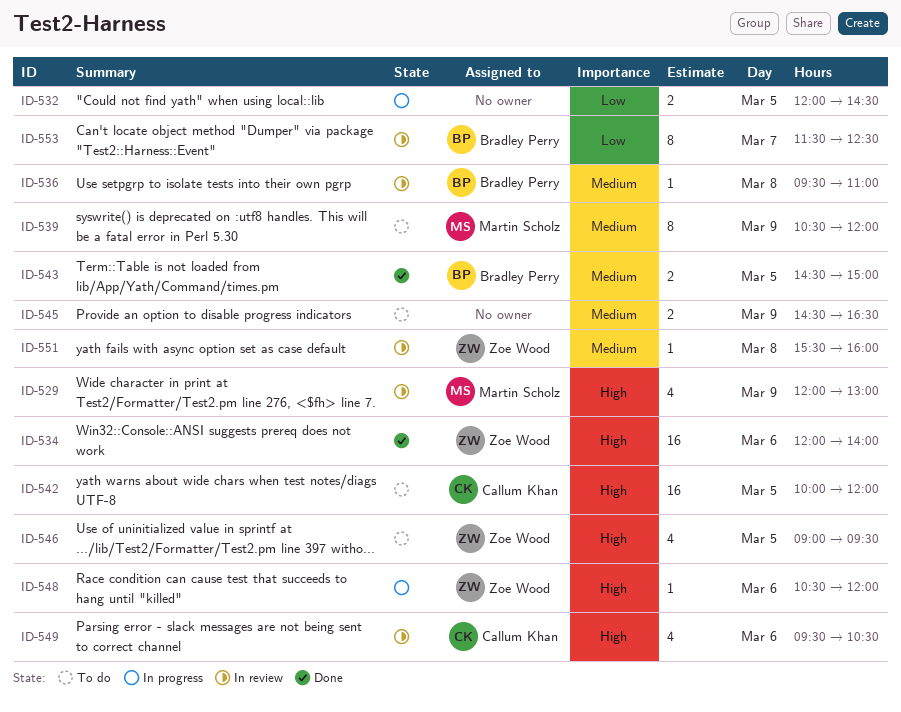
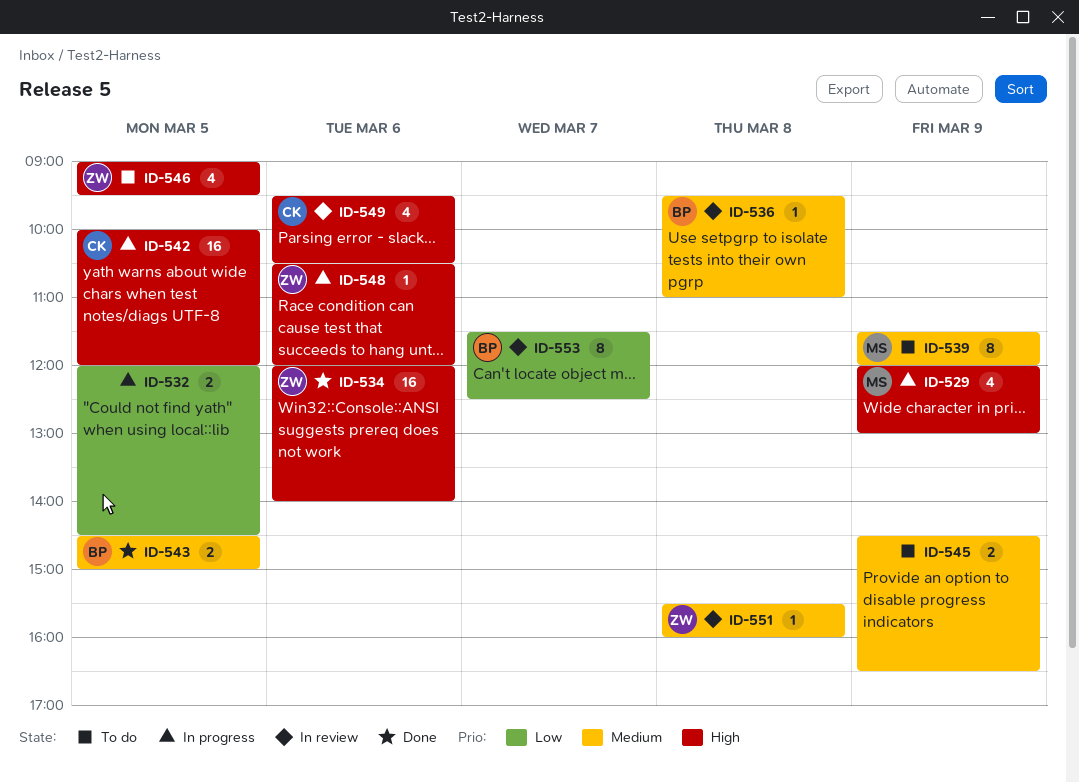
ID-529, status: In review -> In progress
ID-539, begins: 10:30 -> 11:30
ID-542, status: To do -> In progress

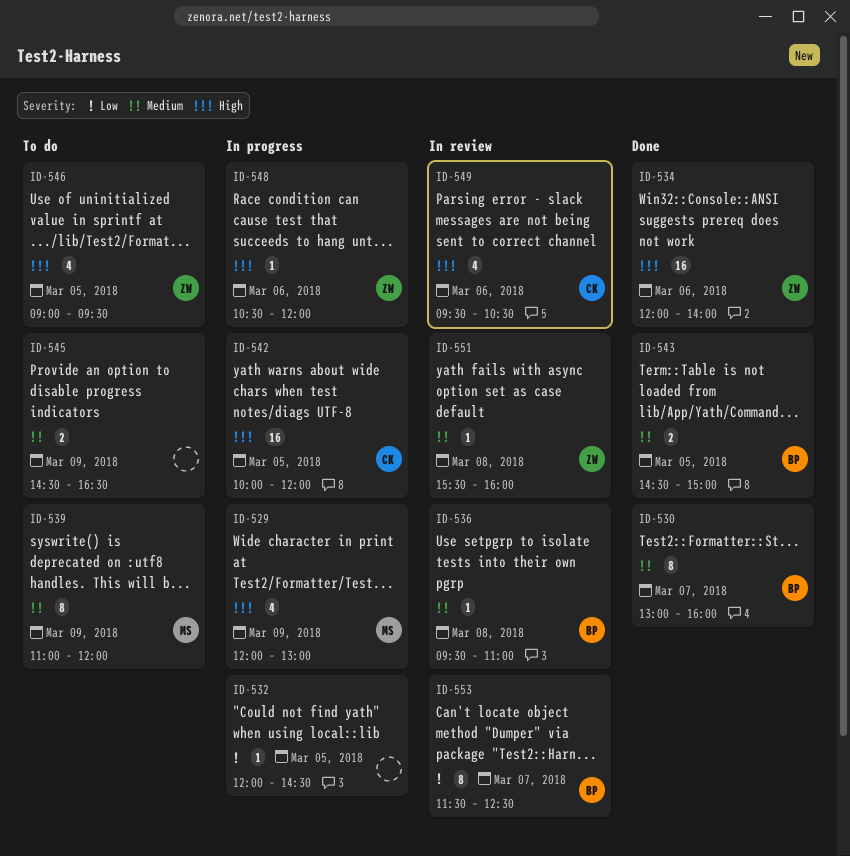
ID-530: none -> present
ID-532, estimate: 2 -> 1
ID-539, begins: 11:30 -> 11:00

